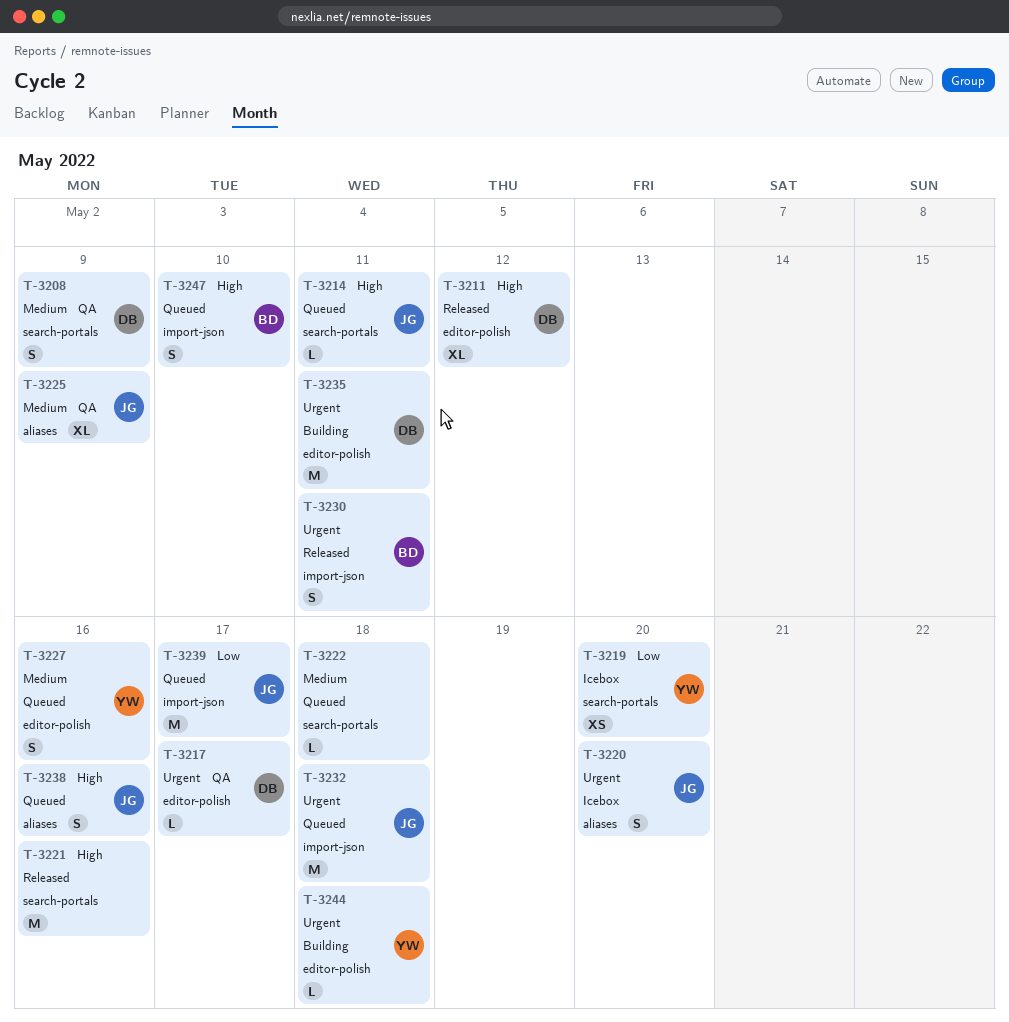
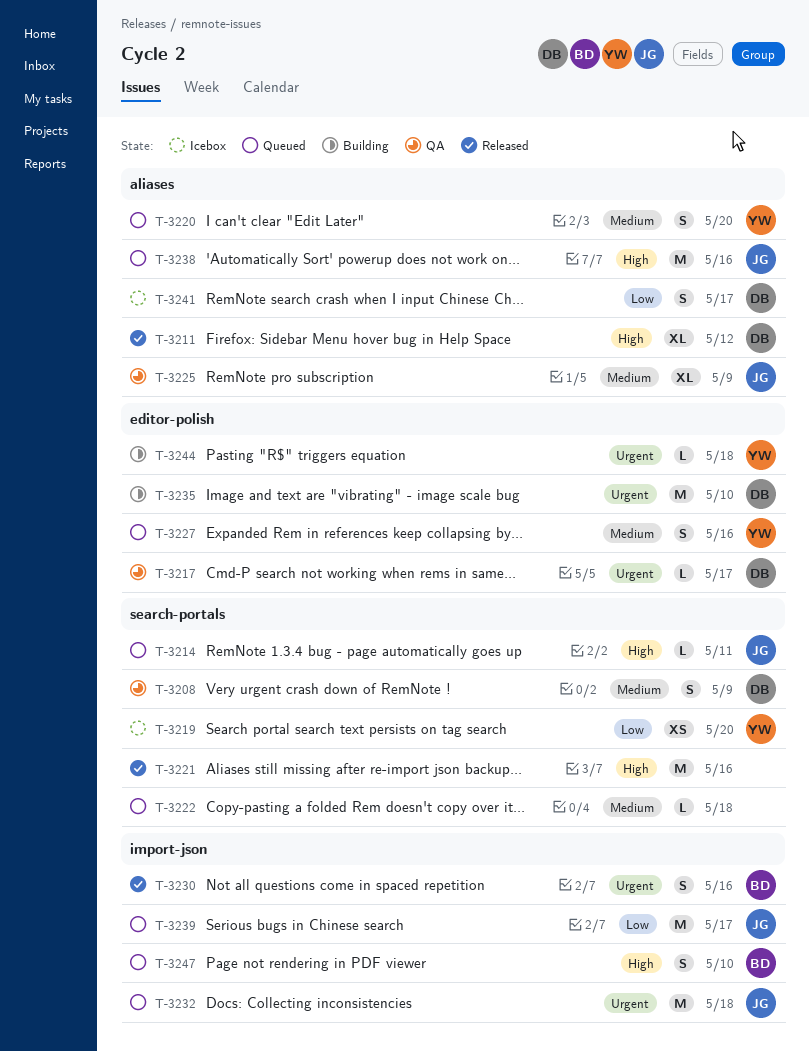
T-3211, label: editor-polish -> aliases
T-3220, status: Icebox -> Queued
T-3220, owner: JG -> YW
T-3220, priority: Urgent -> Medium
T-3230, due: May 11 -> May 16
T-3235, due: May 11 -> May 10
T-3238, estimate: S -> M
T-3241: none -> present

